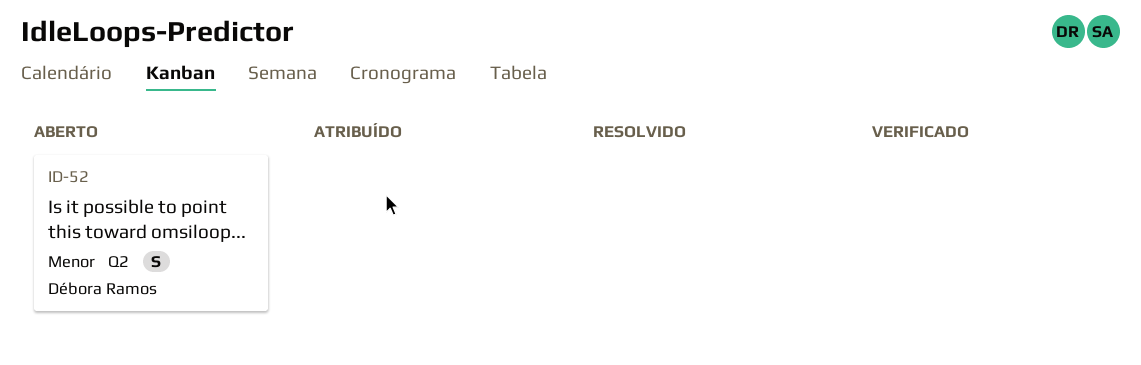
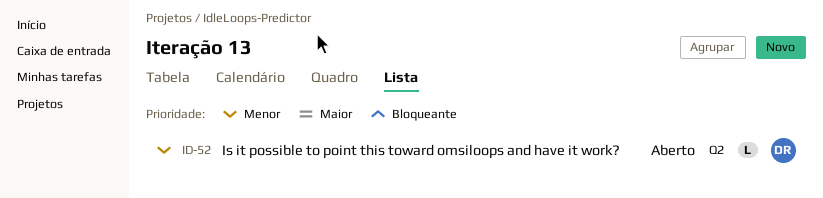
ID-52, estimate: S -> L

